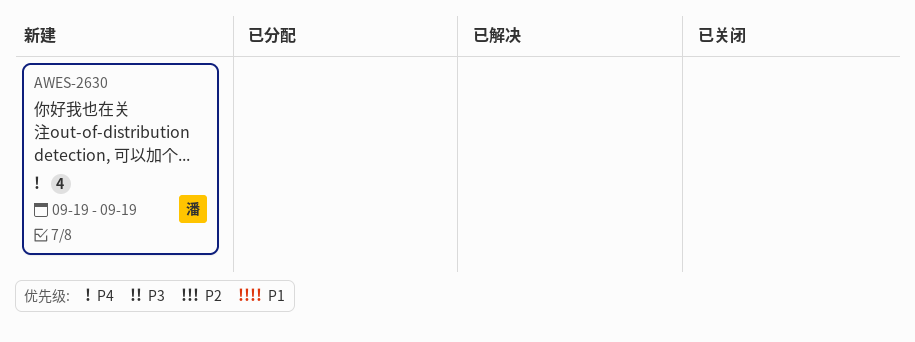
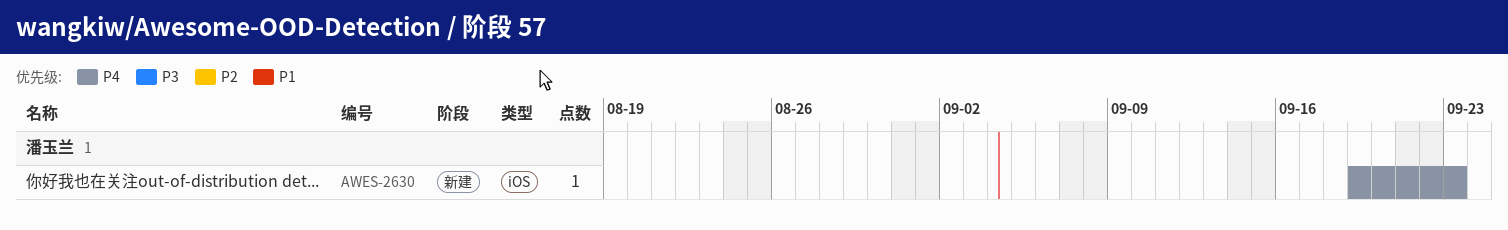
AWES-2630, estimate: 4 -> 1
AWES-2630, due: Sep 19 -> Sep 23

